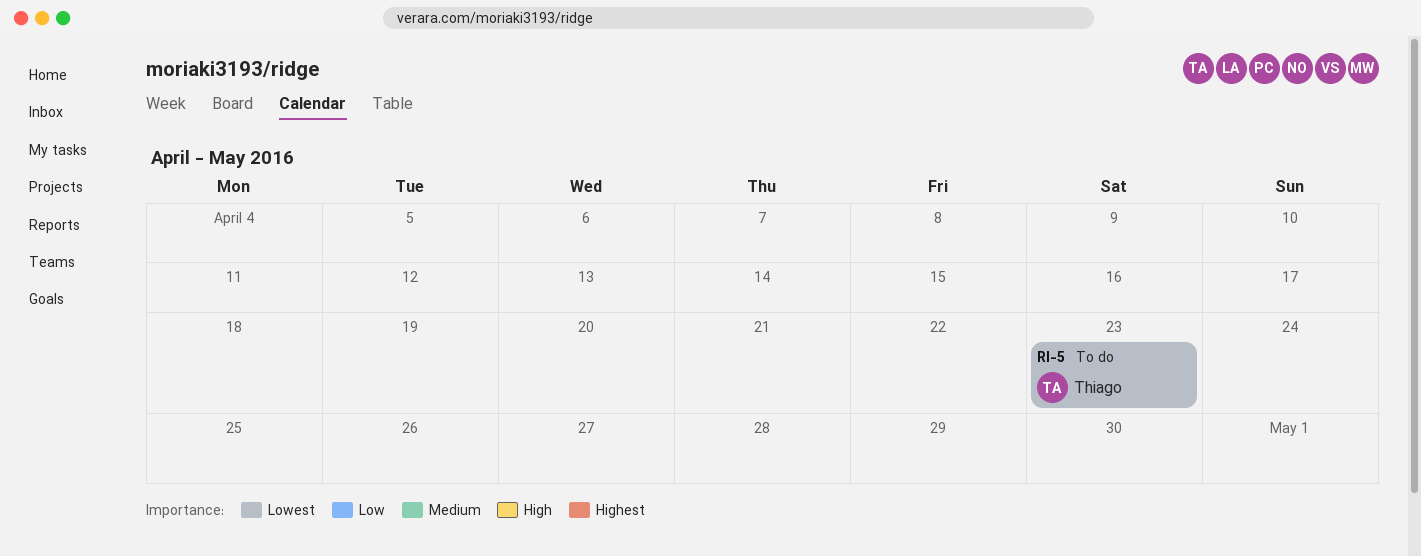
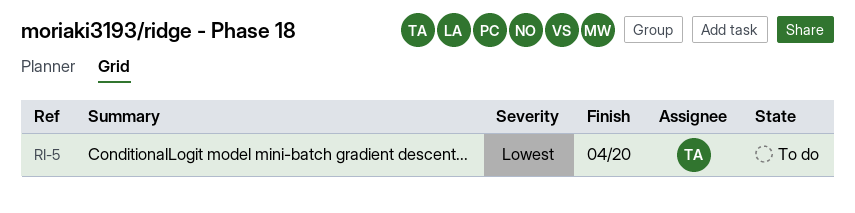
RI-5, due: Apr 23 -> Apr 20

